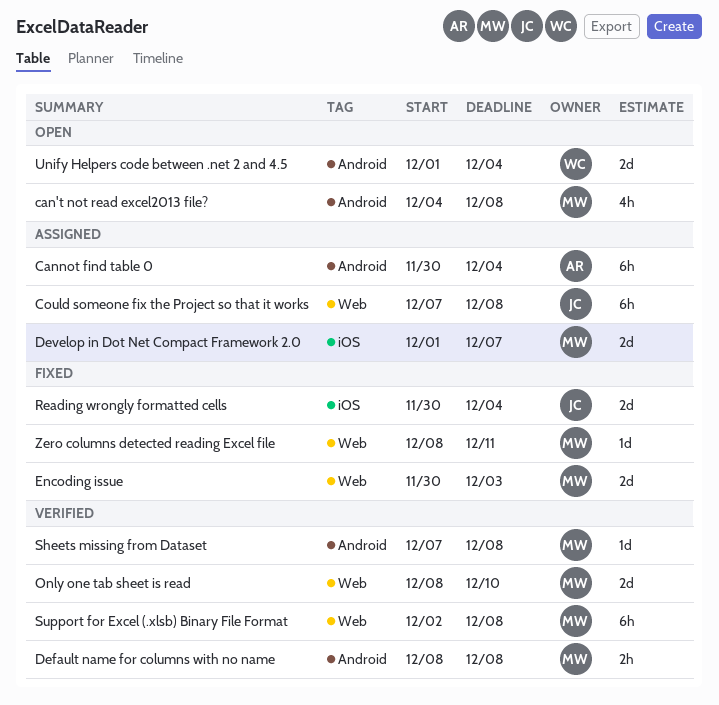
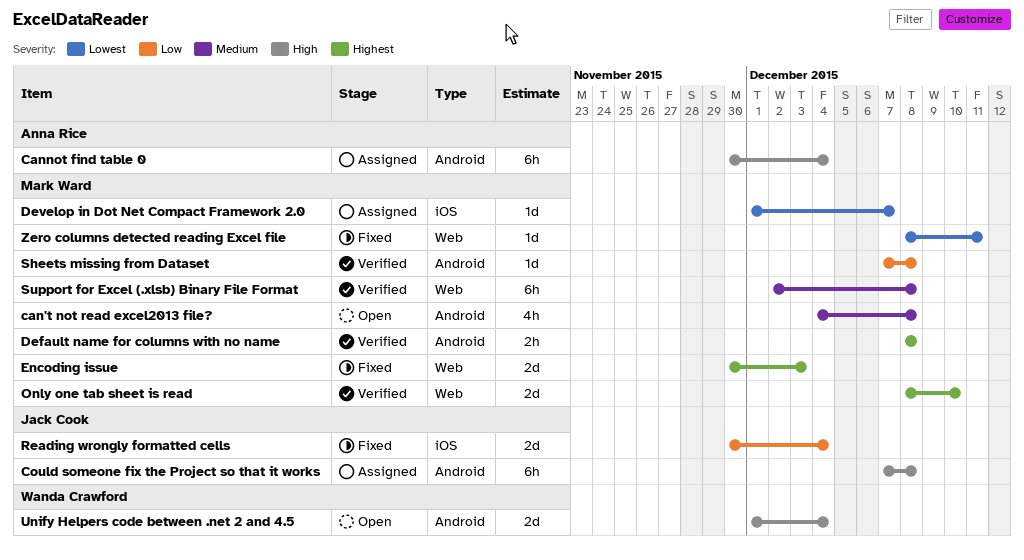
Could someone fix the Project so that it works, label: Web -> Android
Develop in Dot Net Compact Framework 2.0, estimate: 2d -> 1d

